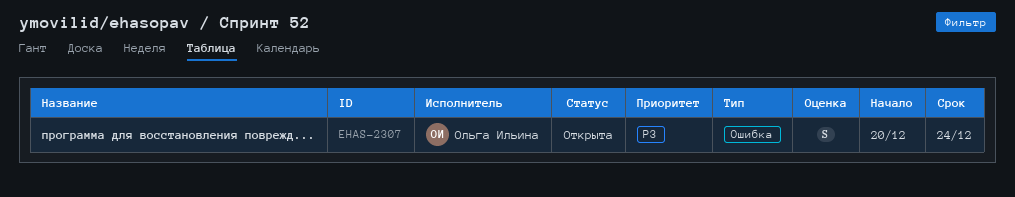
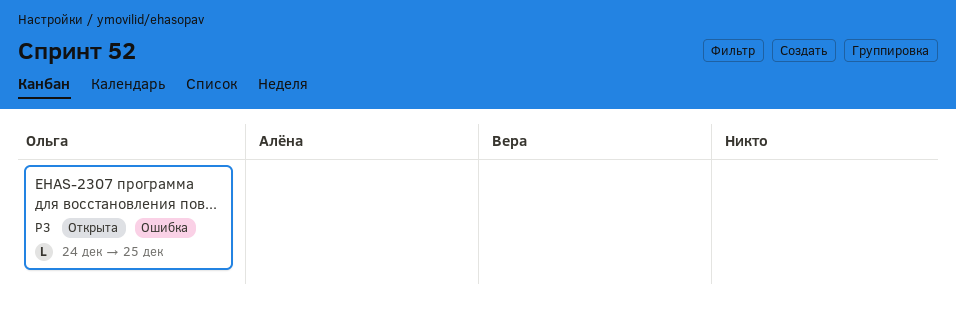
EHAS-2307, estimate: S -> L
EHAS-2307, start: Dec 20 -> Dec 24
EHAS-2307, due: Dec 24 -> Dec 25

